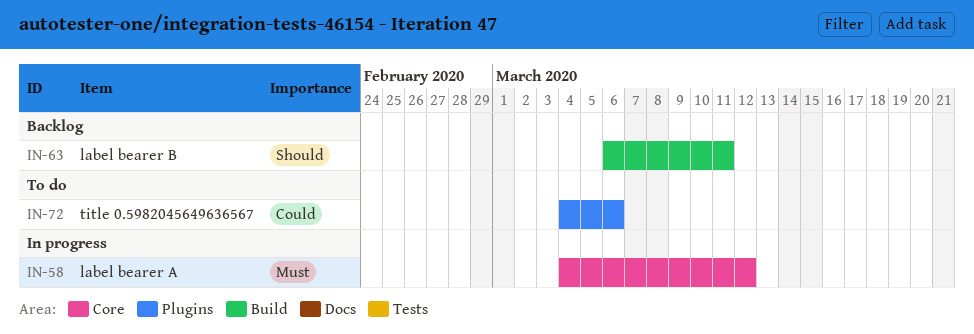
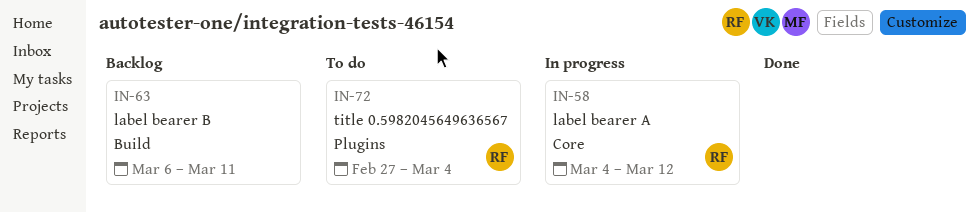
IN-72, start: Mar 4 -> Feb 27
IN-72, due: Mar 6 -> Mar 4

